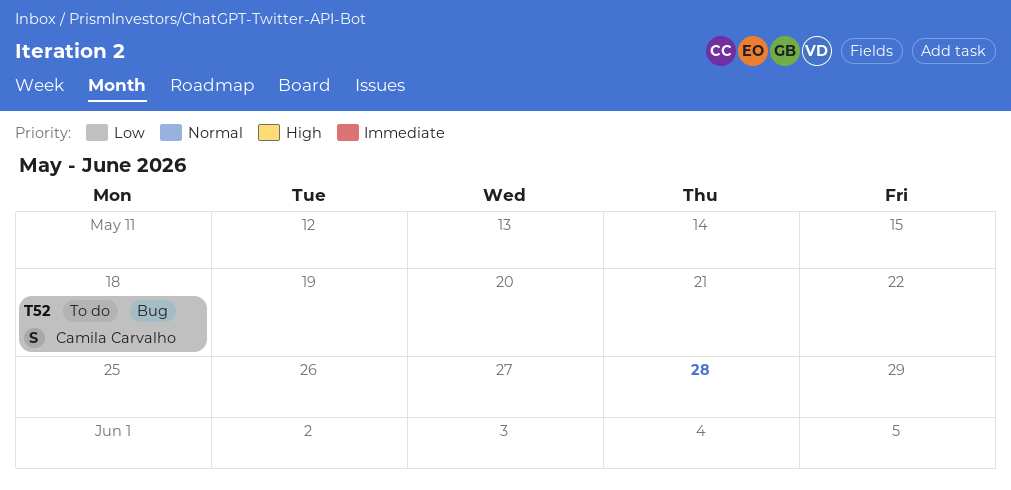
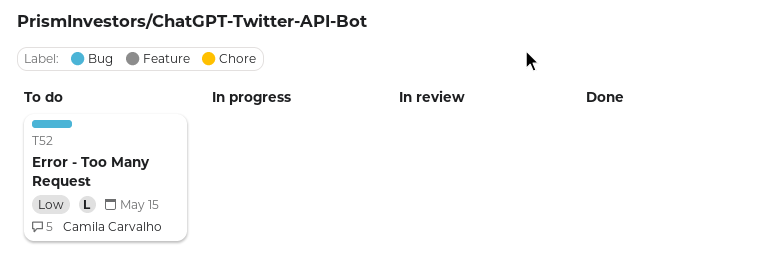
T52, estimate: S -> L
T52, due: May 18 -> May 15

